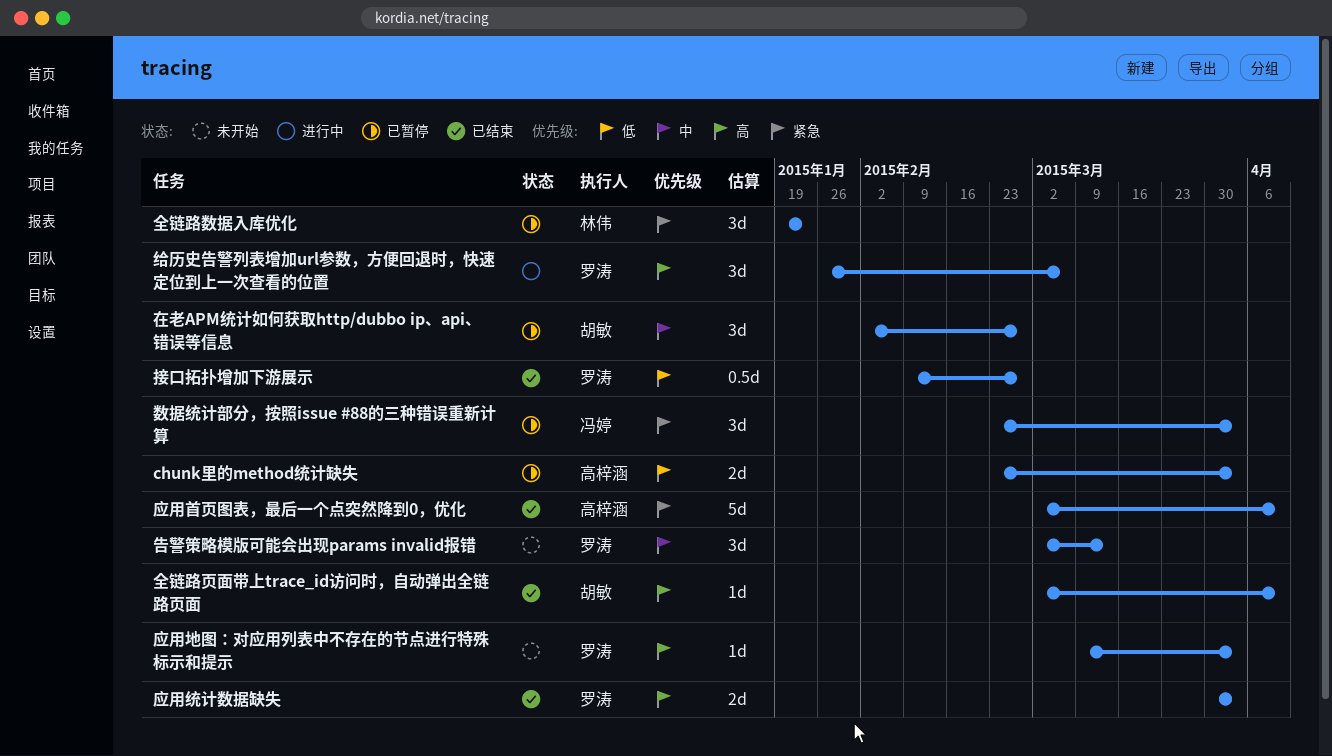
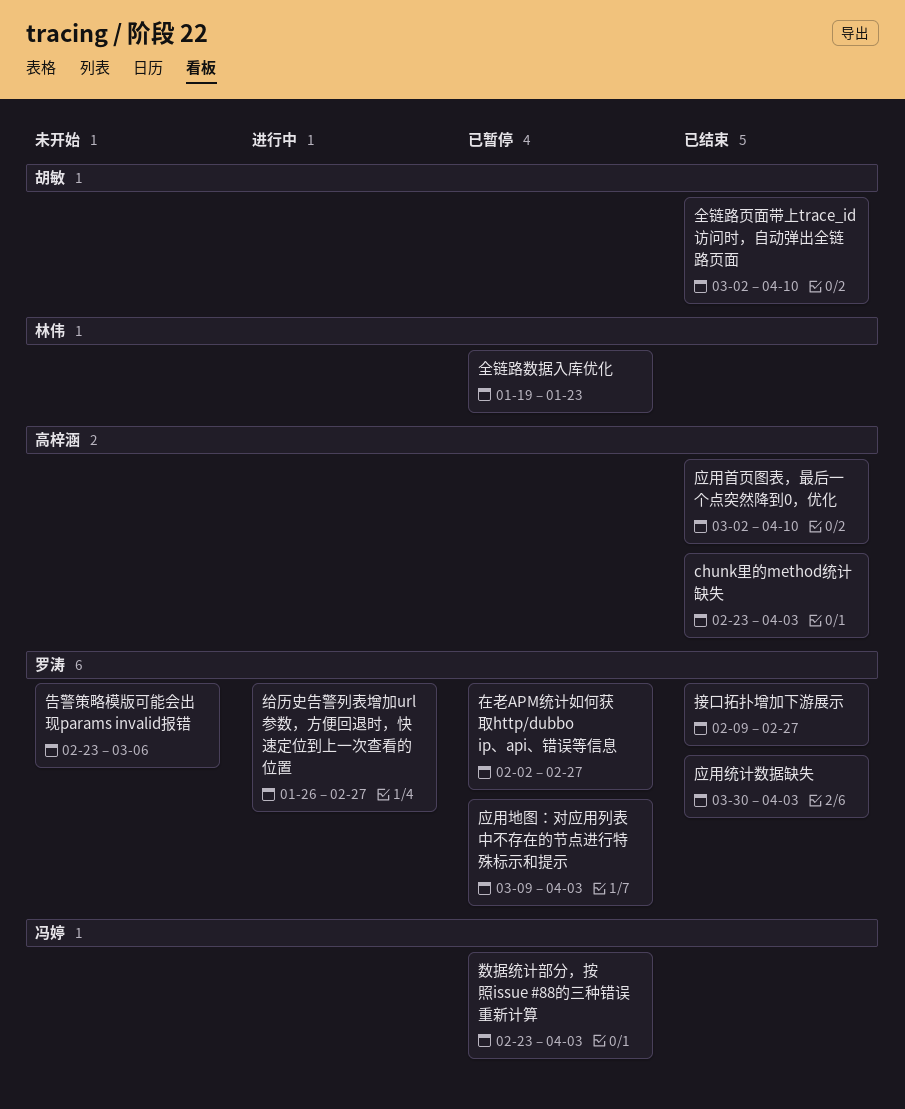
chunk里的method统计缺失, status: 已暂停 -> 已结束
告警策略模版可能会出现params invalid报错, start: Mar 2 -> Feb 23
告警策略模版可能会出现params invalid报错, due: Mar 13 -> Mar 6
在老APM统计如何获取http/dubbo ip、api、错误等信息, owner: 胡敏 -> 罗涛
应用地图：对应用列表中不存在的节点进行特殊标示和提示, status: 未开始 -> 已暂停
给历史告警列表增加url参数，方便回退时，快速定位到上一次查看的位置, due: Mar 6 -> Feb 27

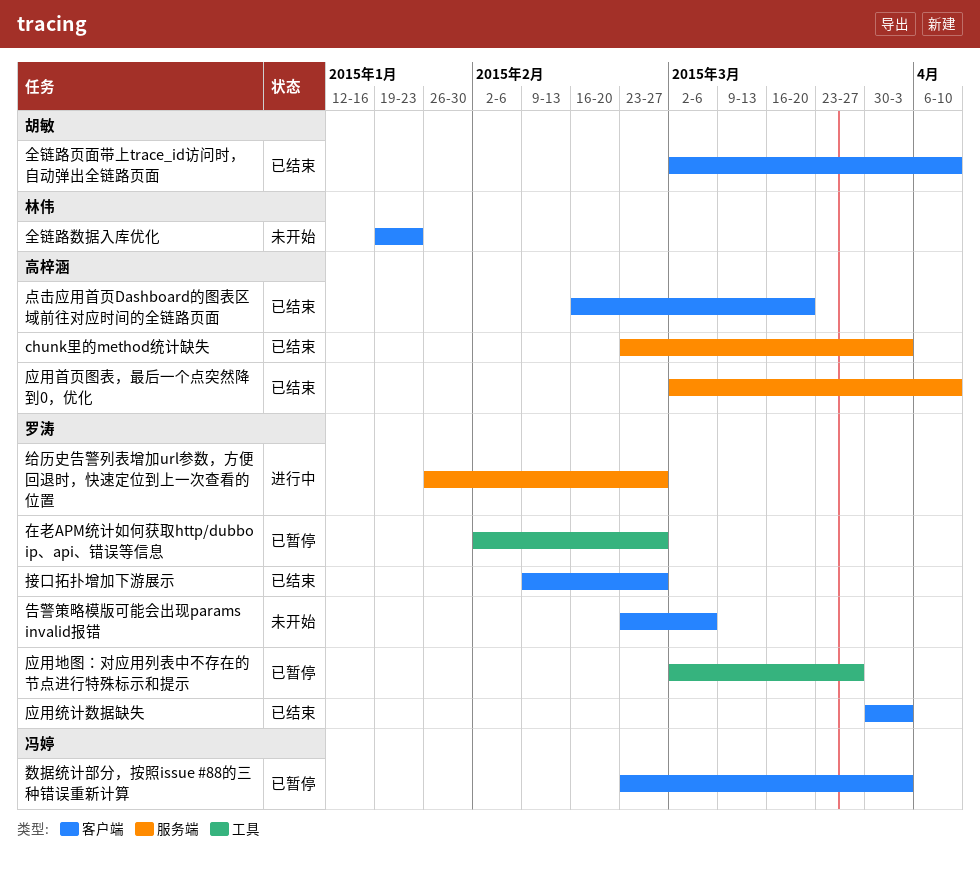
全链路数据入库优化, status: 已暂停 -> 未开始
应用地图：对应用列表中不存在的节点进行特殊标示和提示, start: Mar 9 -> Mar 2
应用地图：对应用列表中不存在的节点进行特殊标示和提示, due: Apr 3 -> Mar 27
点击应用首页Dashboard的图表区域前往对应时间的全链路页面: none -> present

